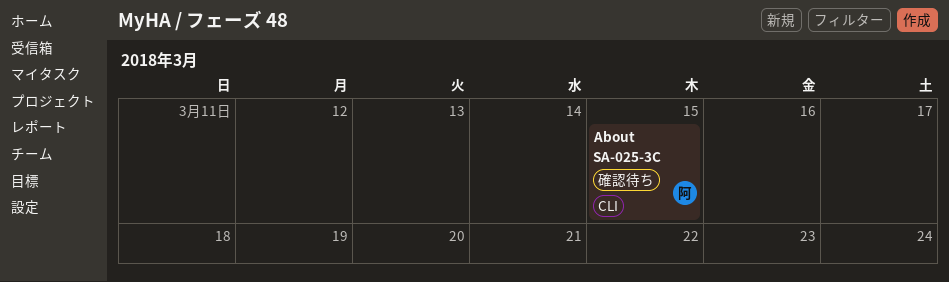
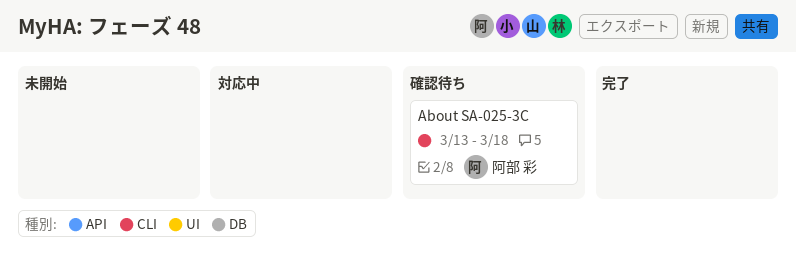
About SA-025-3C, due: Mar 15 -> Mar 18

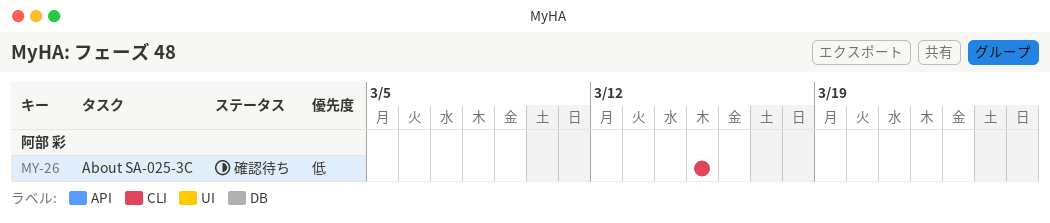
About SA-025-3C, start: Mar 13 -> Mar 15
About SA-025-3C, due: Mar 18 -> Mar 15

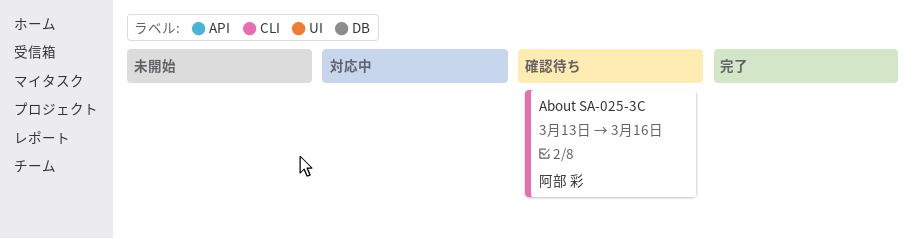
About SA-025-3C, start: Mar 15 -> Mar 13
About SA-025-3C, due: Mar 15 -> Mar 16

